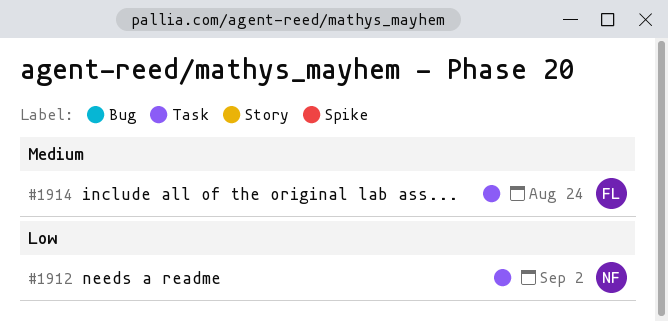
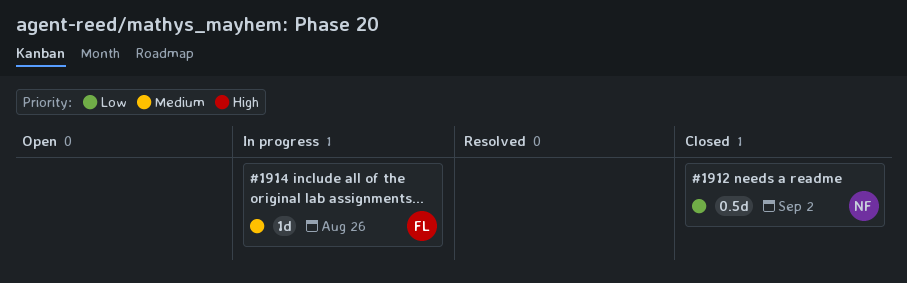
#1914, due: Aug 24 -> Aug 26

